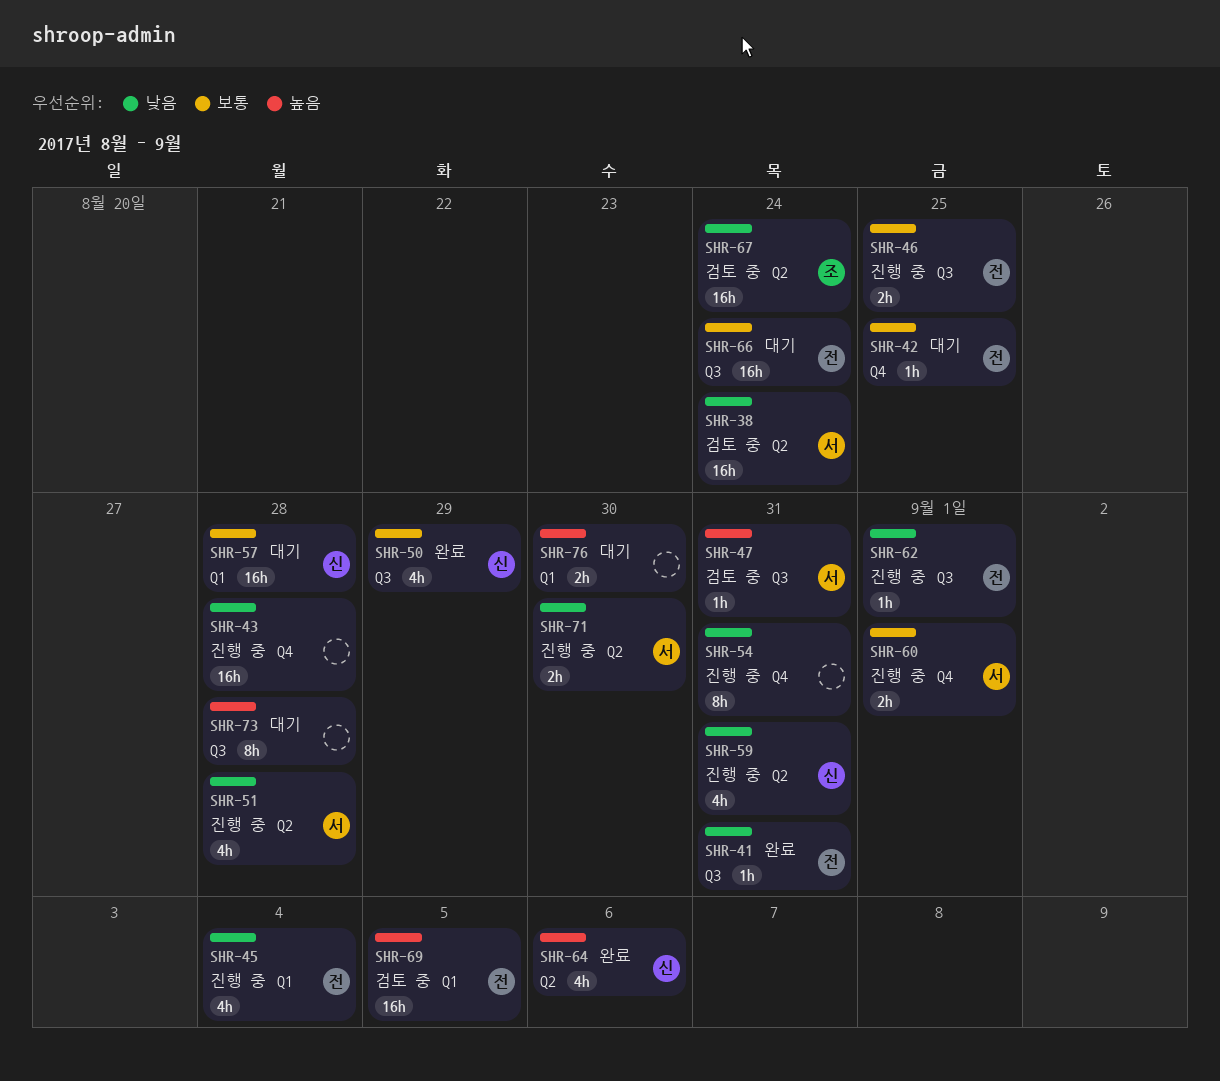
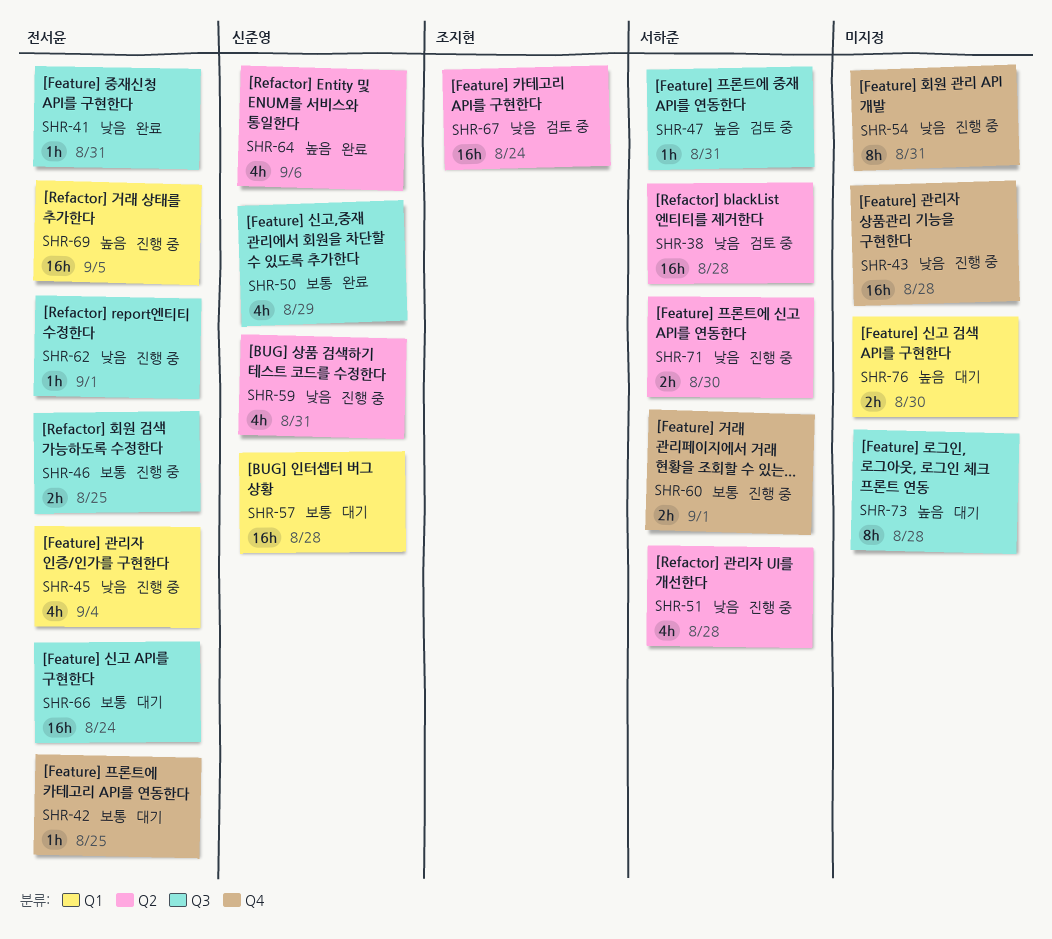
SHR-38, due: Aug 24 -> Aug 28
SHR-69, status: 검토 중 -> 진행 중

